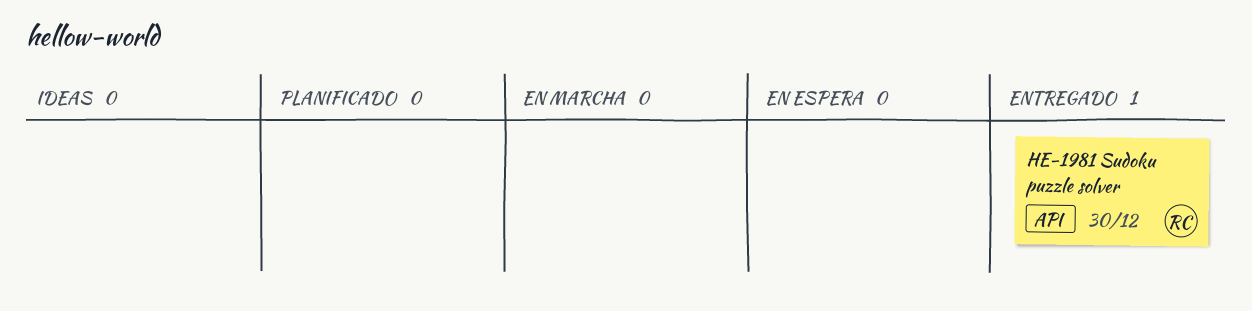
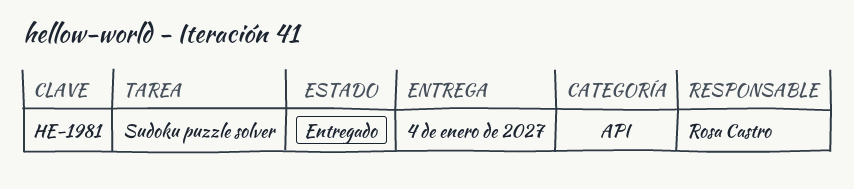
HE-1981, due: Dec 30 -> Jan 4

